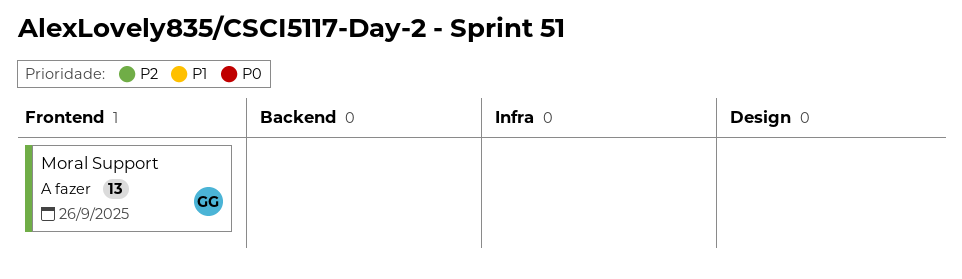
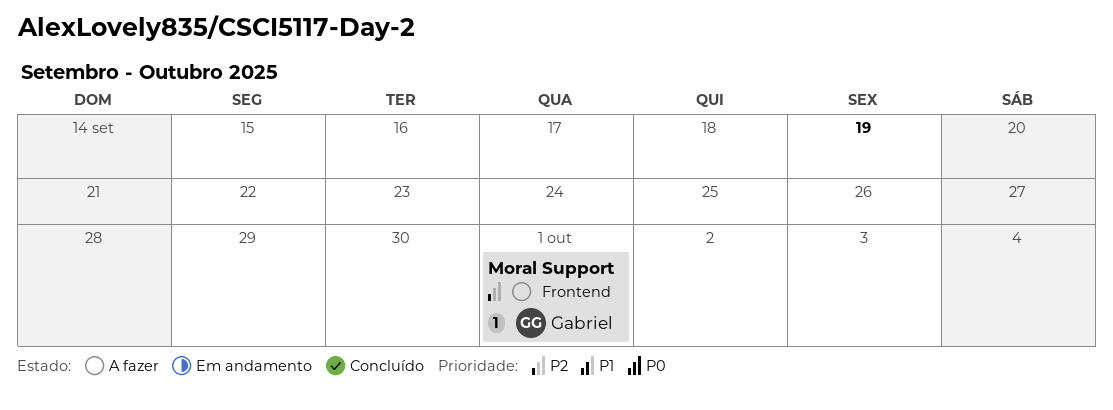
Moral Support, estimate: 13 -> 1
Moral Support, due: Sep 26 -> Oct 1

